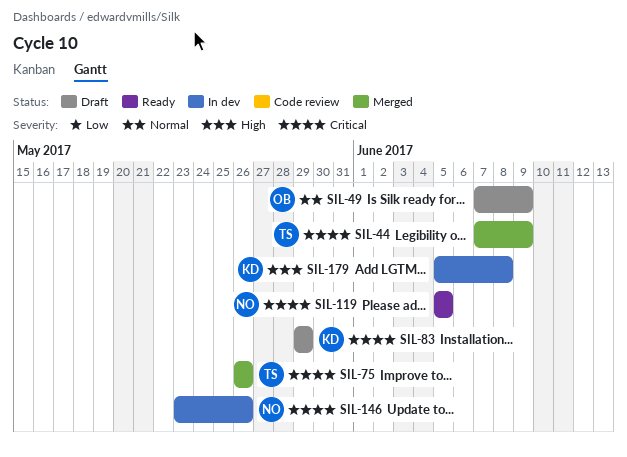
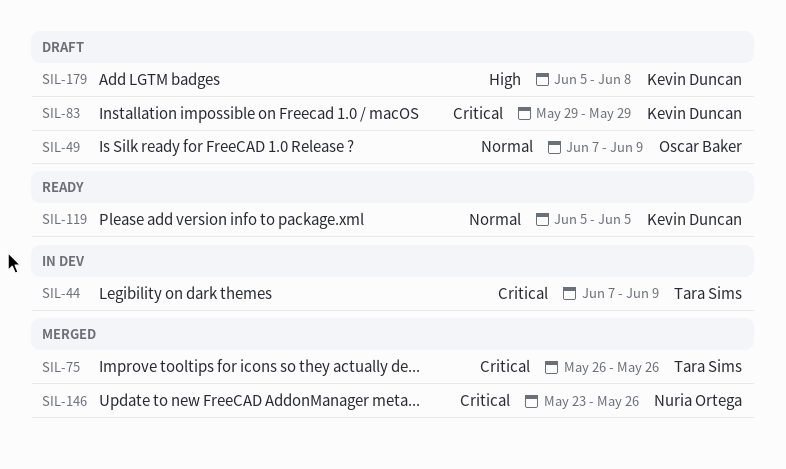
SIL-44, status: Merged -> In dev
SIL-119, owner: Nuria Ortega -> Kevin Duncan
SIL-119, priority: Critical -> Normal
SIL-146, status: In dev -> Merged
SIL-179, status: In dev -> Draft

